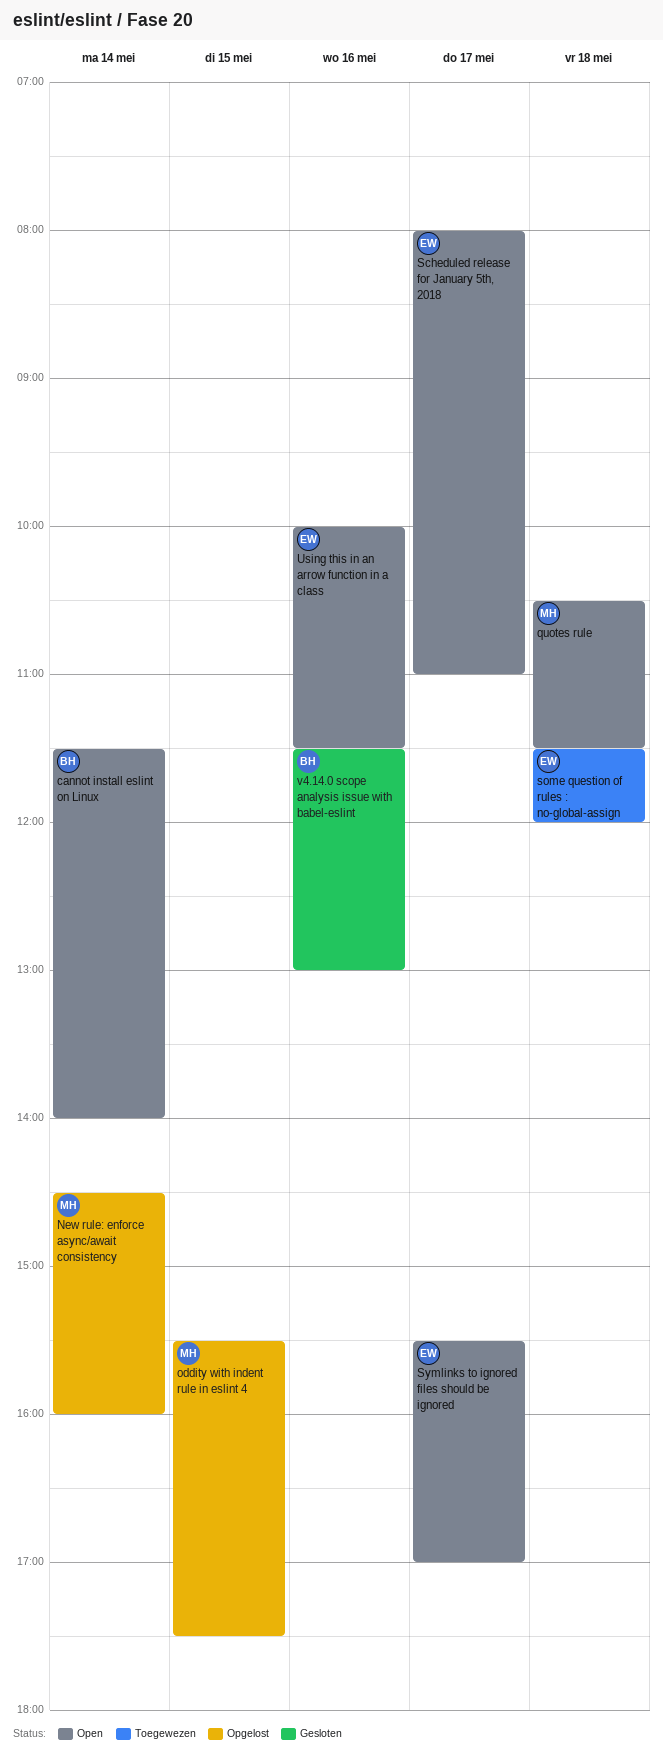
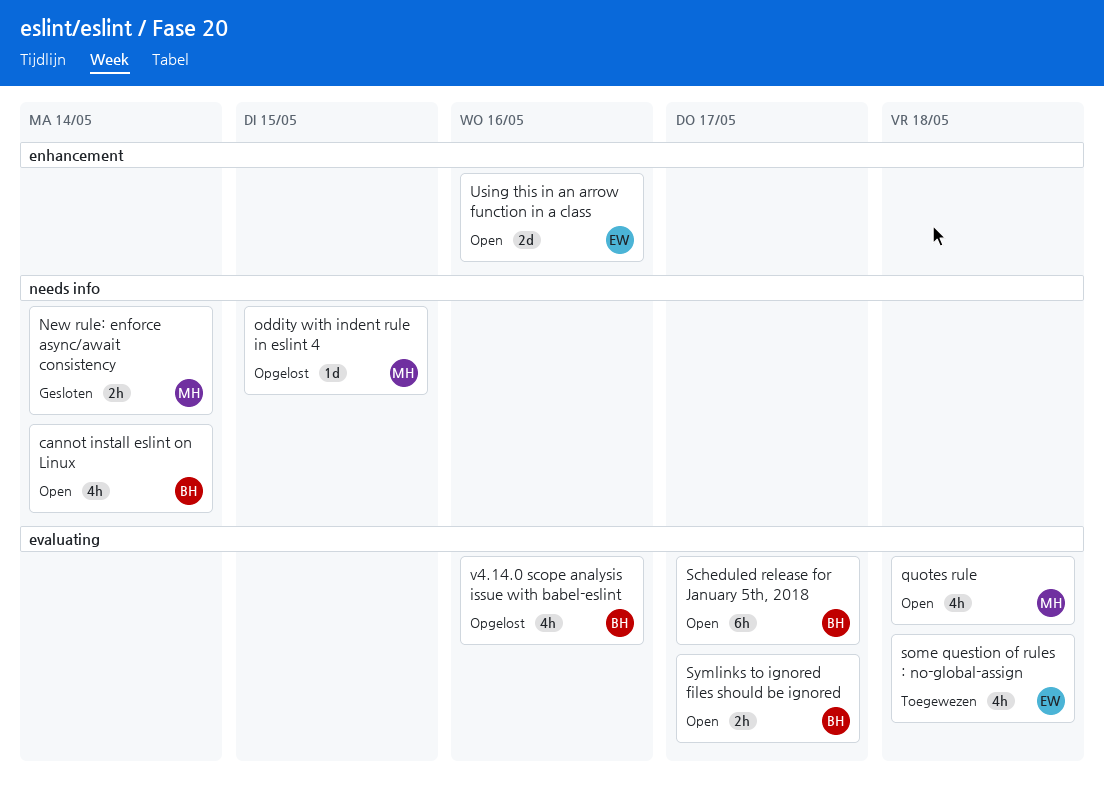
New rule: enforce async/await consistency, status: Opgelost -> Gesloten
Scheduled release for January 5th, 2018, owner: EW -> BH
Symlinks to ignored files should be ignored, owner: EW -> BH
v4.14.0 scope analysis issue with babel-eslint, status: Gesloten -> Opgelost

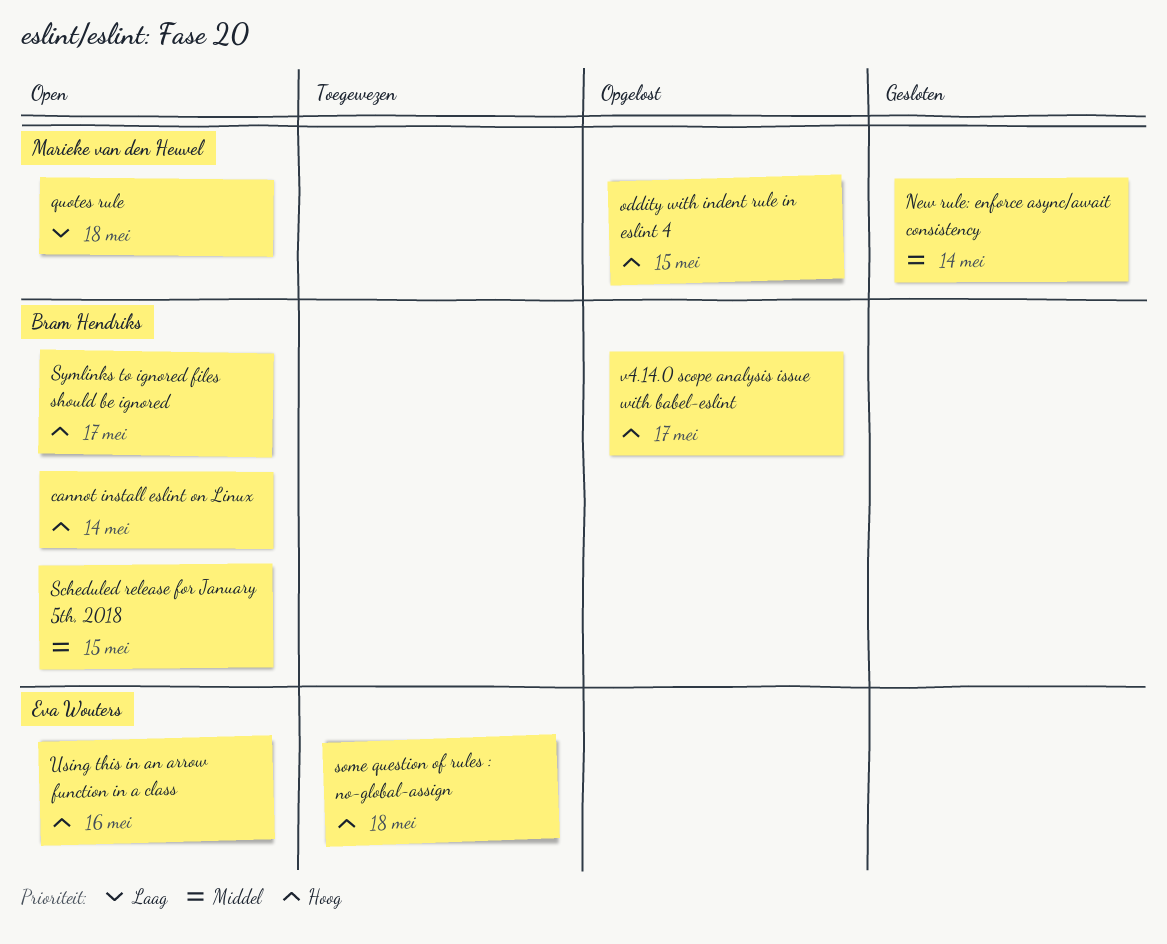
Scheduled release for January 5th, 2018, day: May 17 -> May 15
v4.14.0 scope analysis issue with babel-eslint, day: May 16 -> May 17

